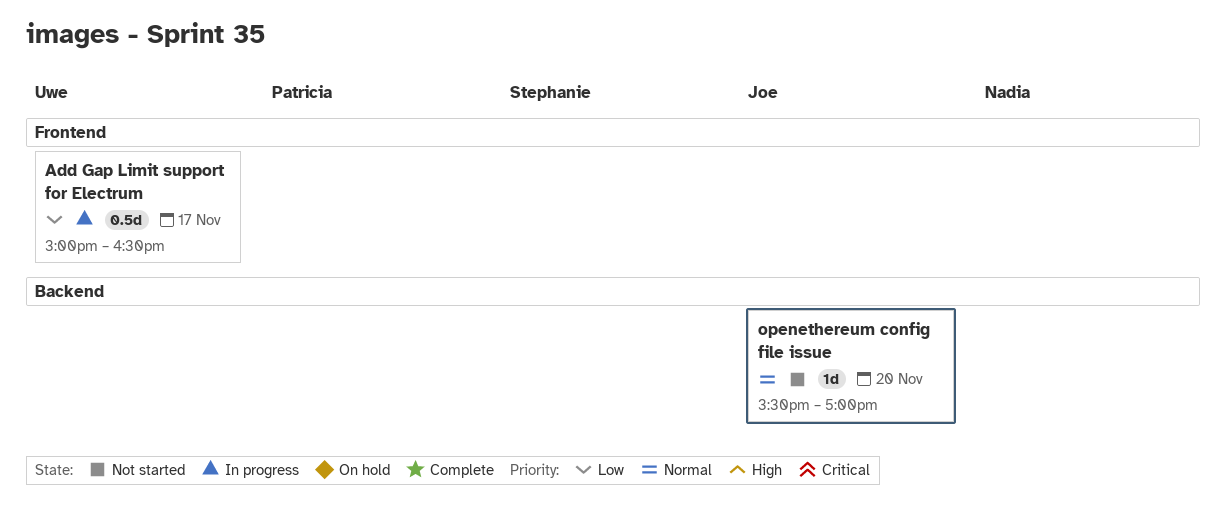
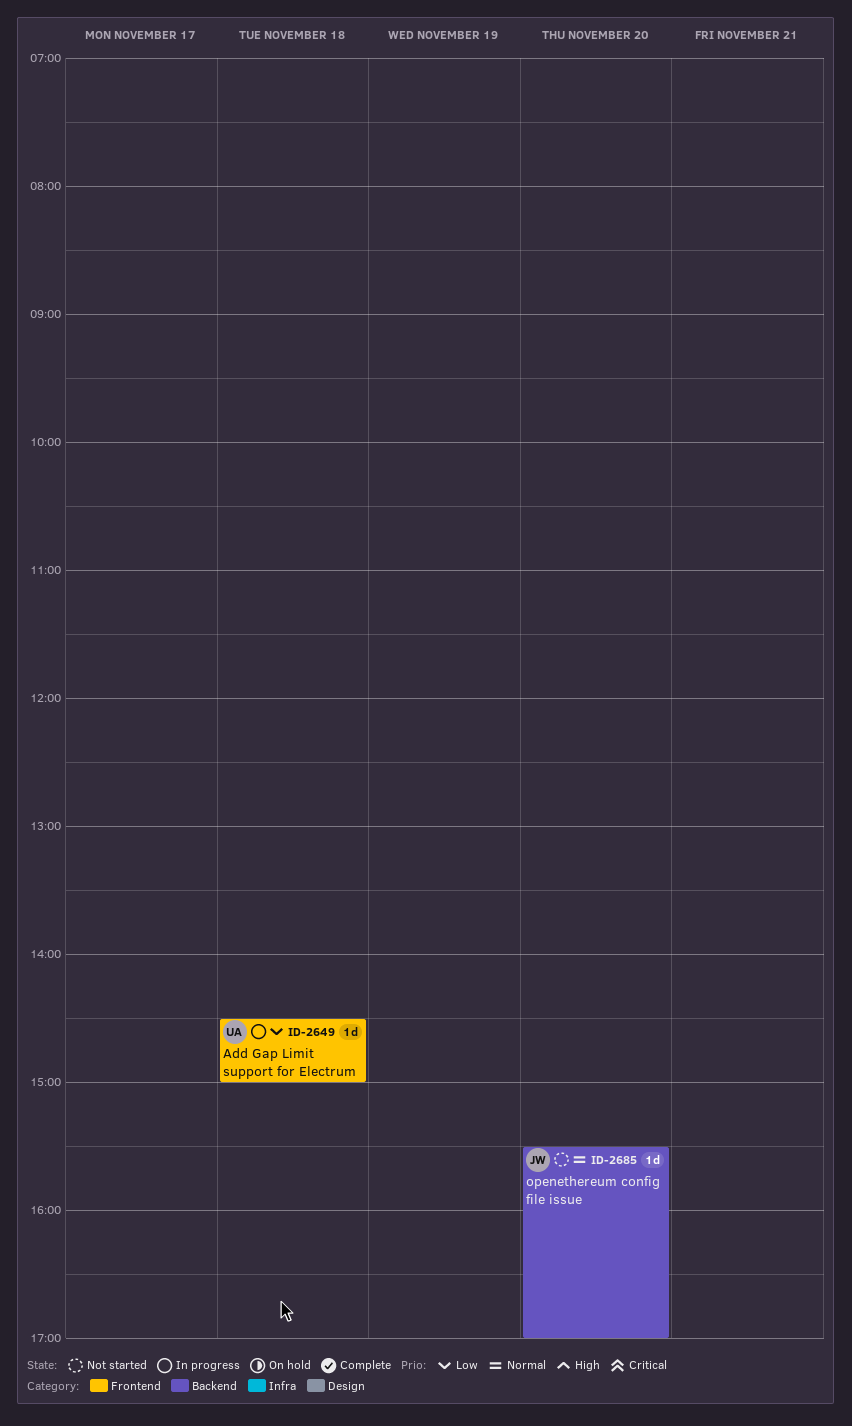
Add Gap Limit support for Electrum, estimate: 0.5d -> 1d
Add Gap Limit support for Electrum, day: Nov 17 -> Nov 18
Add Gap Limit support for Electrum, begins: 15:00 -> 14:30
Add Gap Limit support for Electrum, ends: 16:30 -> 15:00

